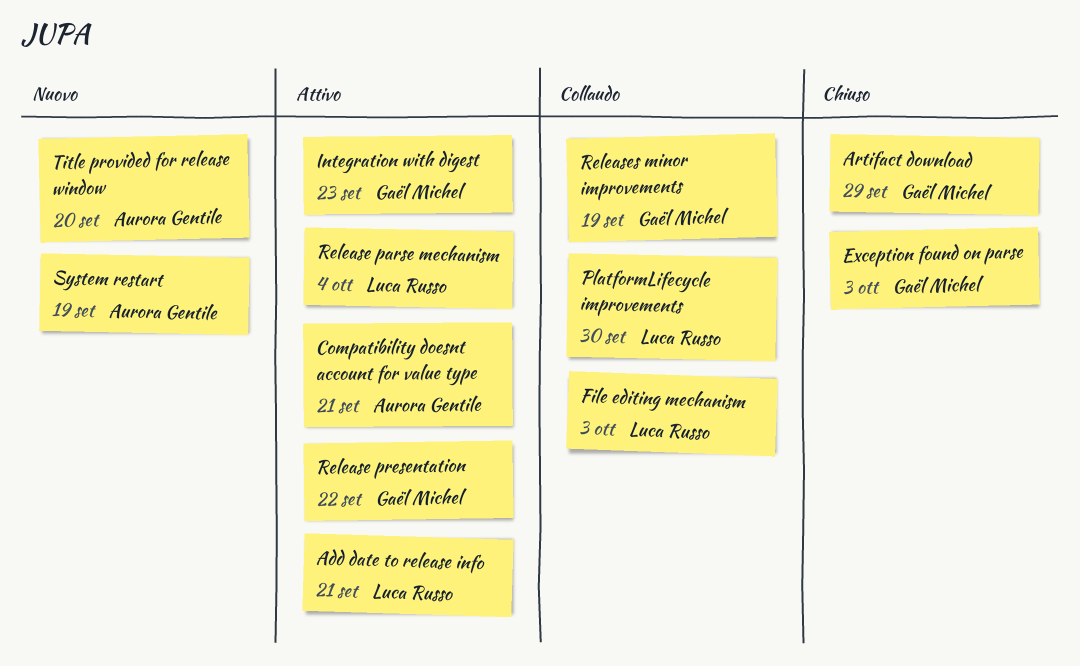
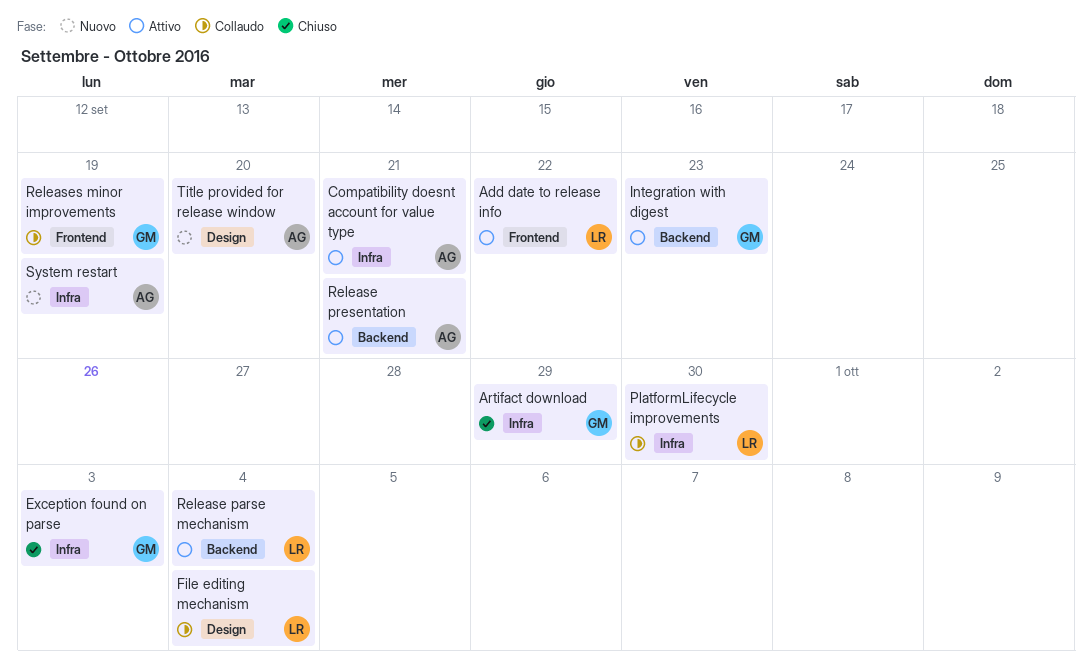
Add date to release info, due: Sep 21 -> Sep 22
File editing mechanism, due: Oct 3 -> Oct 4
Release presentation, owner: Gaël Michel -> Aurora Gentile
Release presentation, due: Sep 22 -> Sep 21

